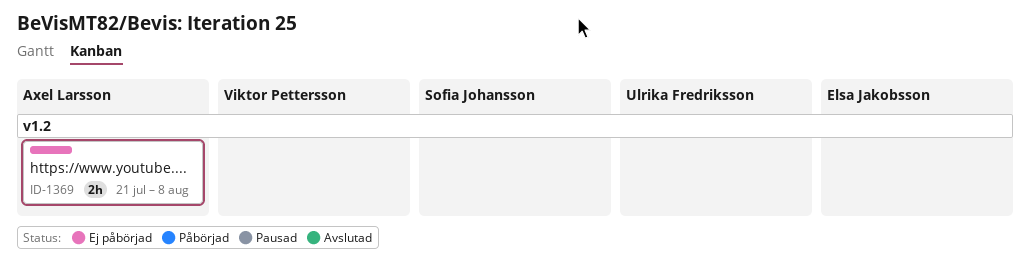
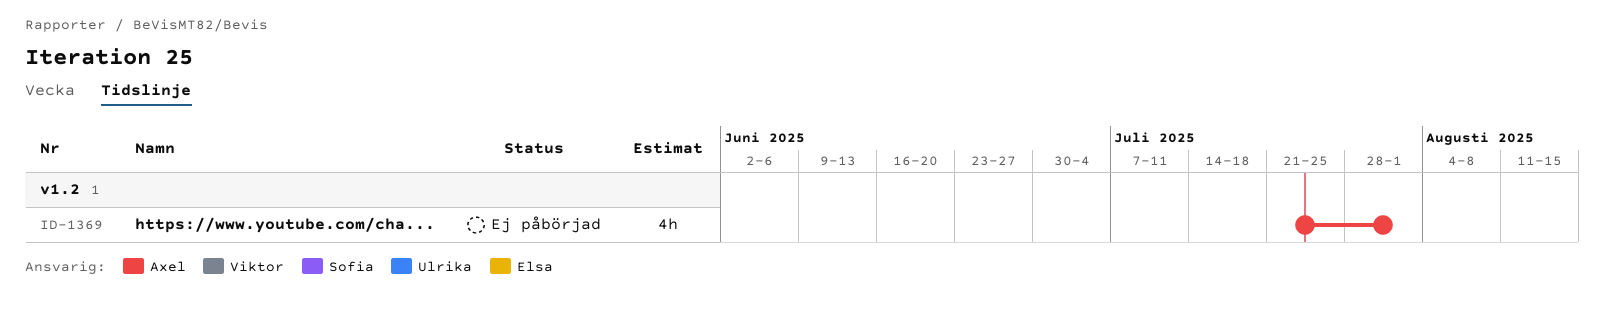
ID-1369, estimate: 2h -> 4h
ID-1369, due: Aug 8 -> Aug 1

